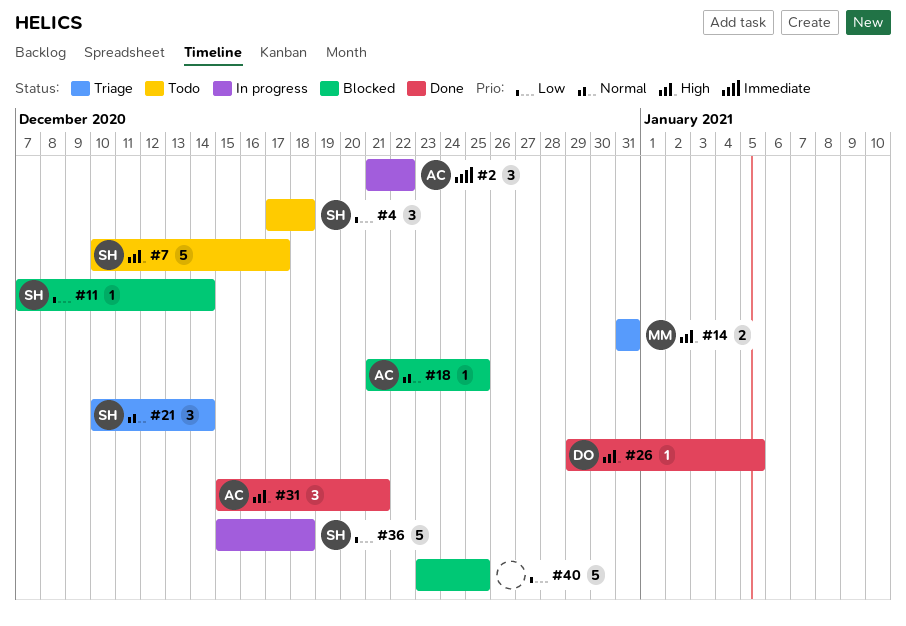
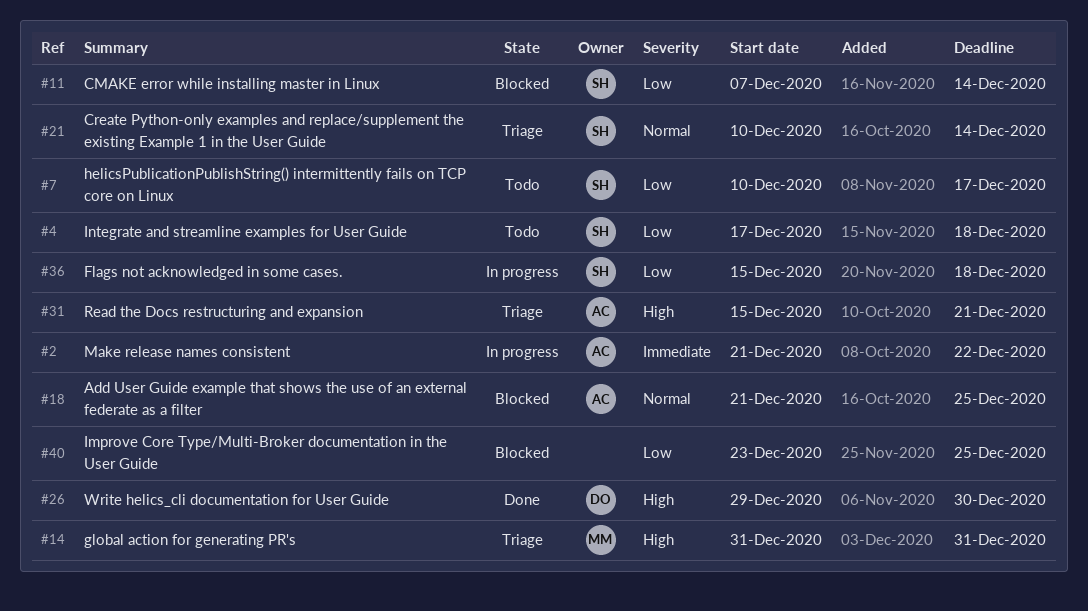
#7, priority: High -> Low
#26, due: Jan 5 -> Dec 30
#31, status: Done -> Triage

